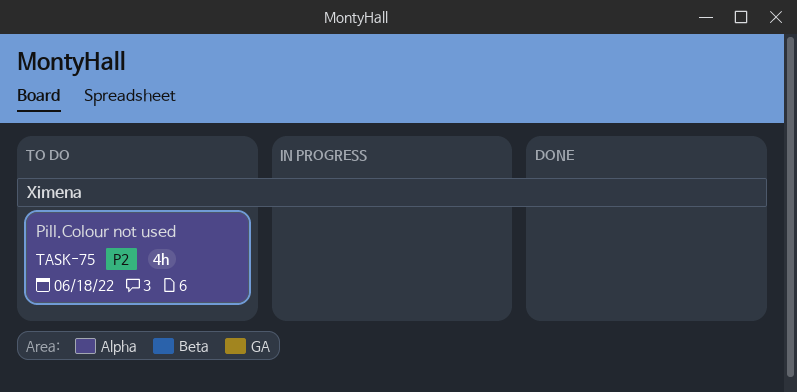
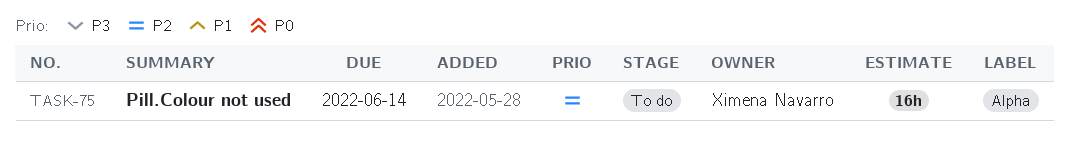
TASK-75, estimate: 4h -> 16h
TASK-75, due: Jun 18 -> Jun 14

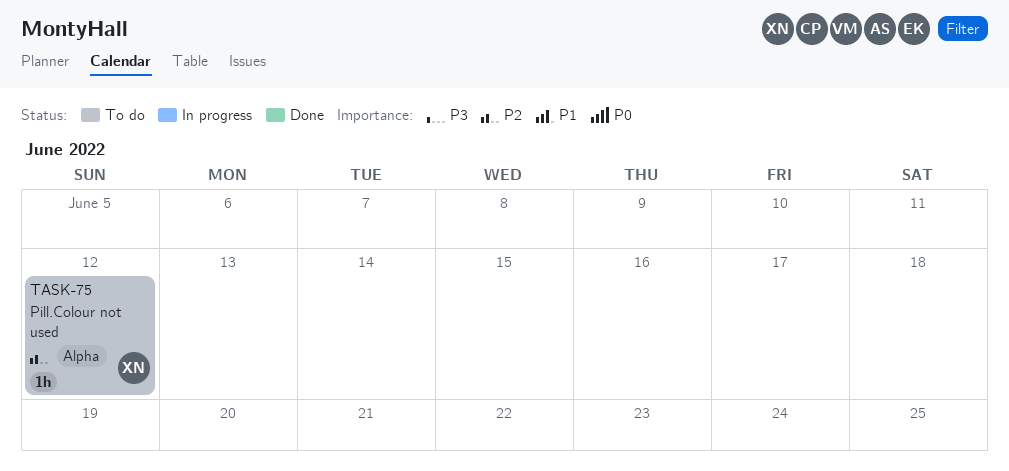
TASK-75, estimate: 16h -> 1h
TASK-75, due: Jun 14 -> Jun 12

